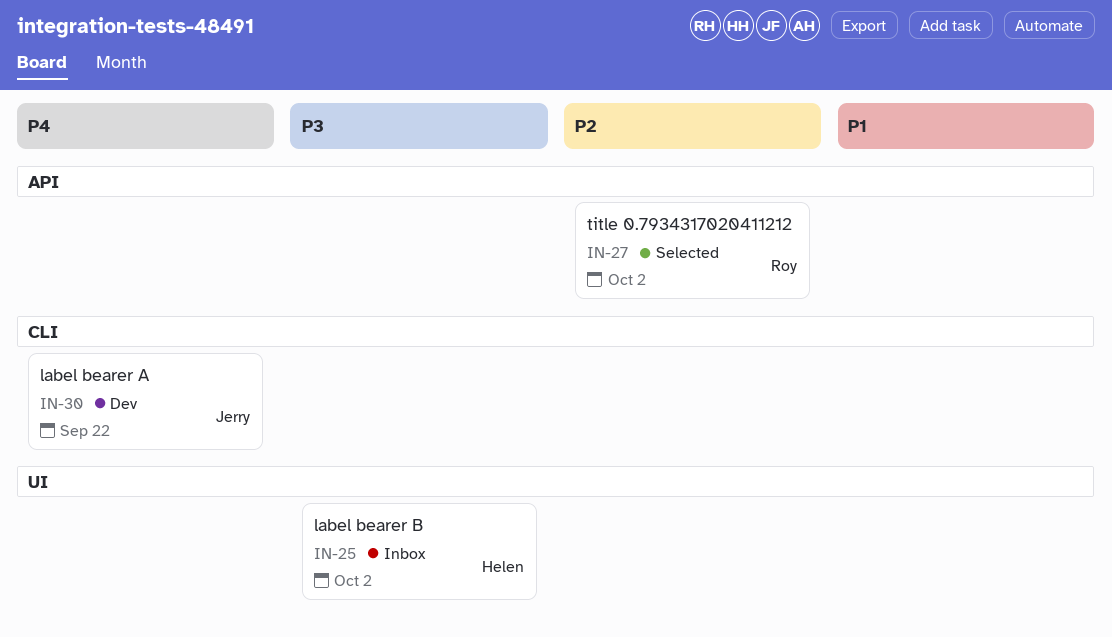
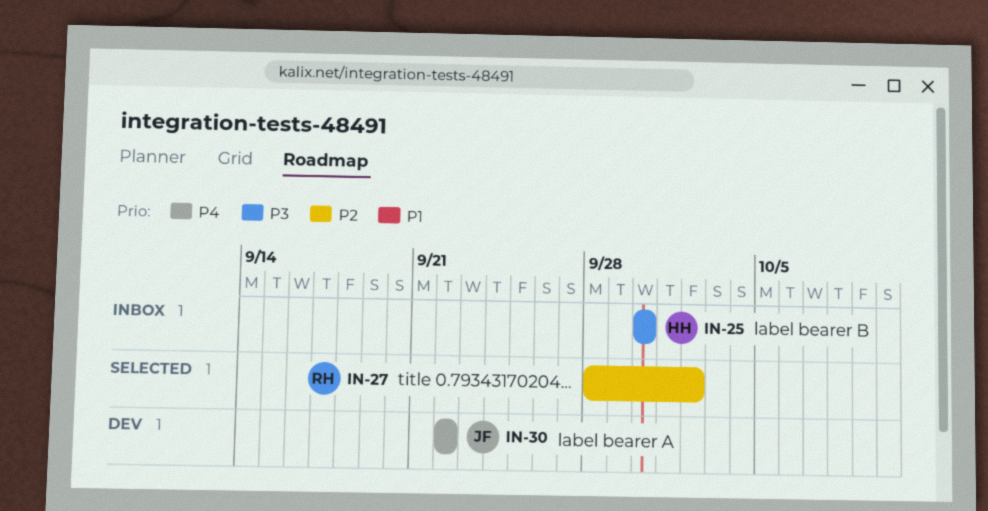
IN-25, due: Oct 2 -> Sep 30

